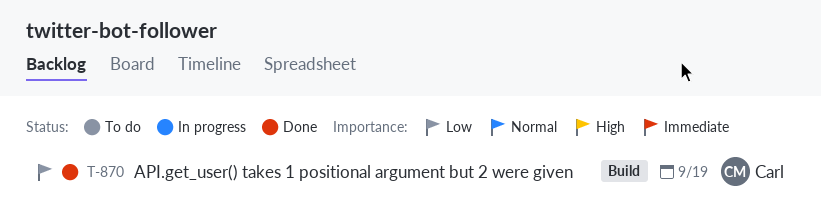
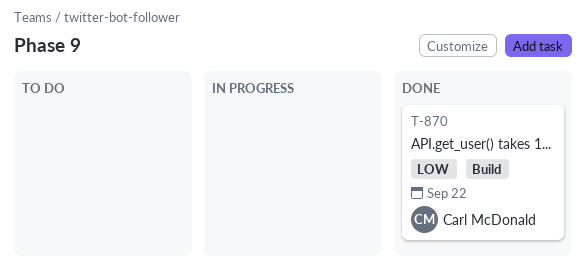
T-870, due: Sep 19 -> Sep 22

